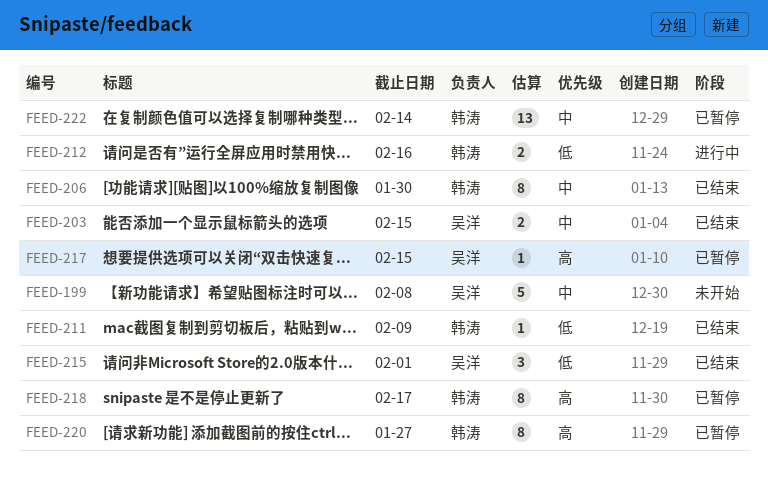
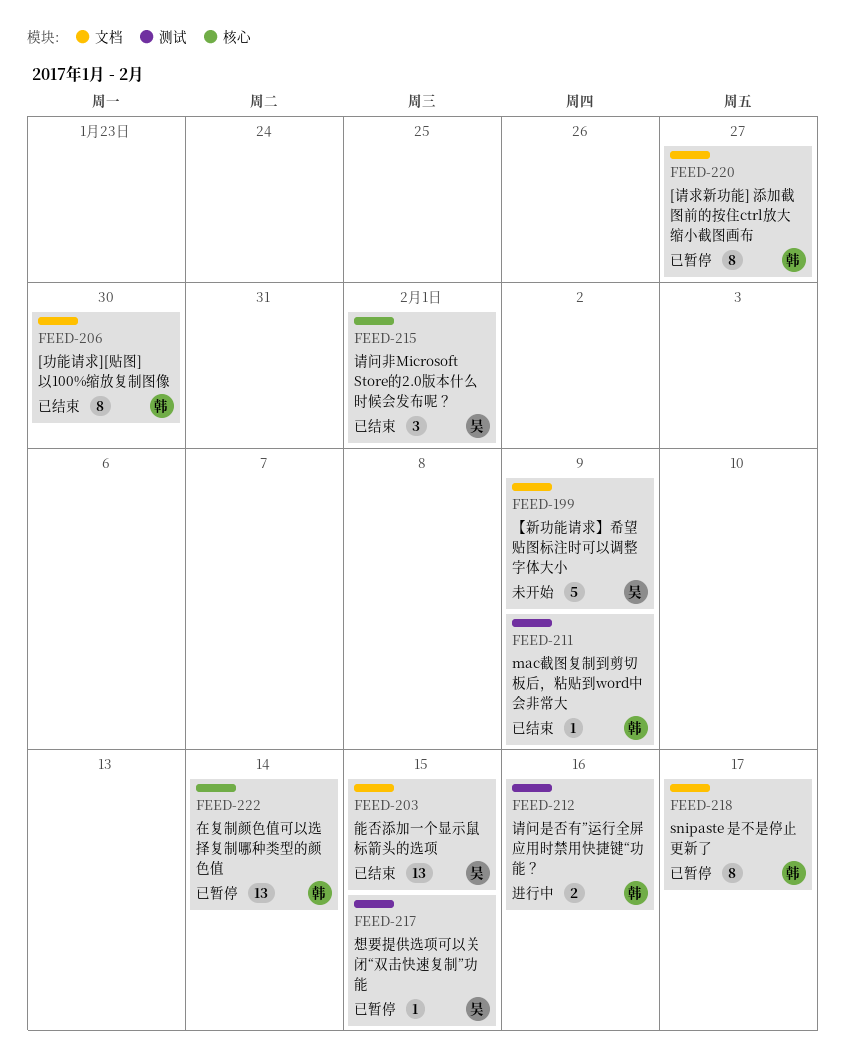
FEED-199, due: Feb 8 -> Feb 9
FEED-203, estimate: 2 -> 13

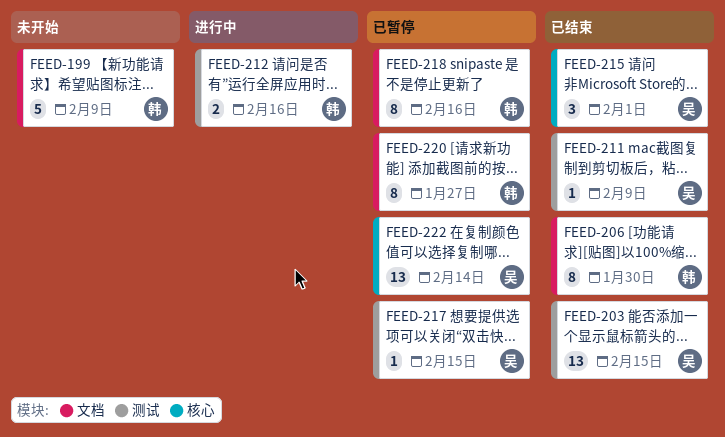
FEED-199, owner: 吴 -> 韩
FEED-203, label: 文档 -> 测试
FEED-211, owner: 韩 -> 吴
FEED-218, due: Feb 17 -> Feb 16
FEED-222, owner: 韩 -> 吴

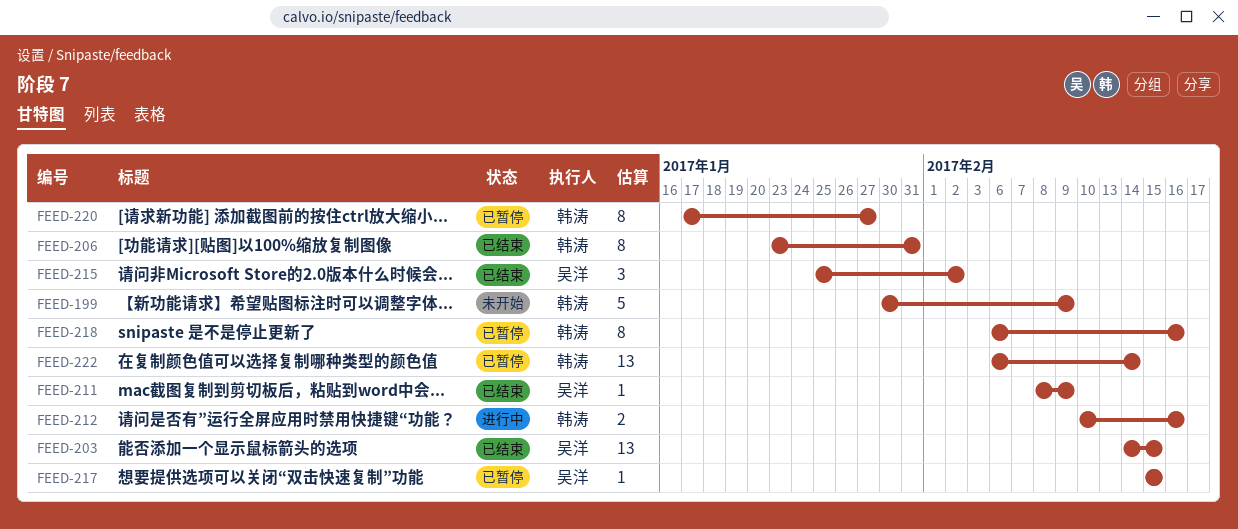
FEED-206, due: Jan 30 -> Jan 31
FEED-215, due: Feb 1 -> Feb 2
FEED-222, owner: 吴洋 -> 韩涛

